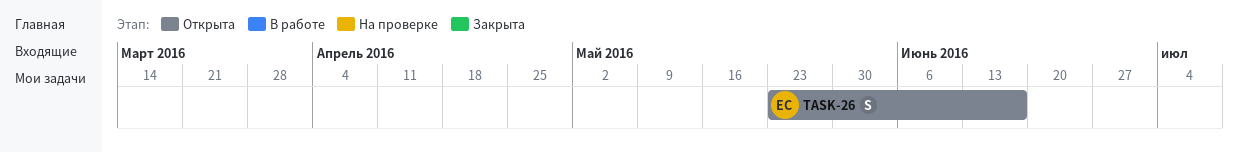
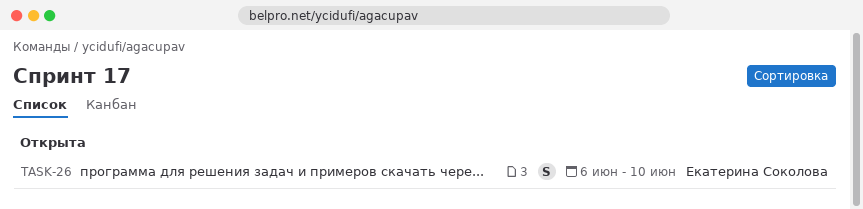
TASK-26, start: May 23 -> Jun 6
TASK-26, due: Jun 17 -> Jun 10

